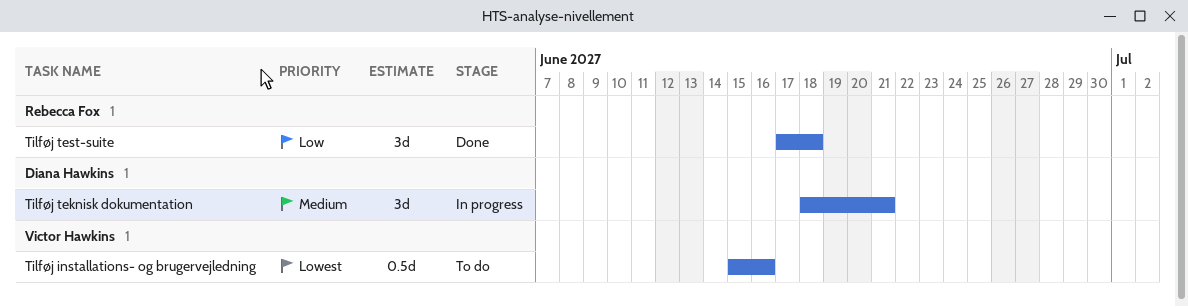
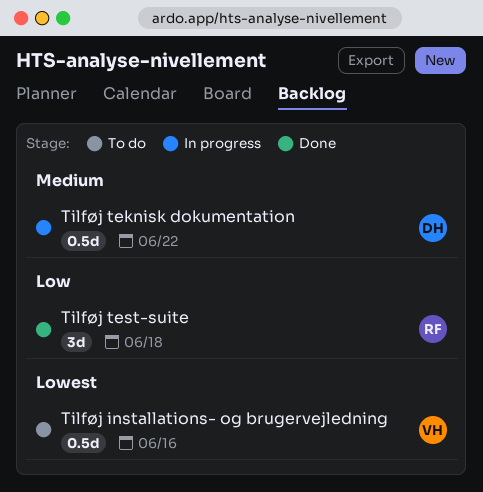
Tilføj teknisk dokumentation, estimate: 3d -> 0.5d
Tilføj teknisk dokumentation, due: Jun 21 -> Jun 22

